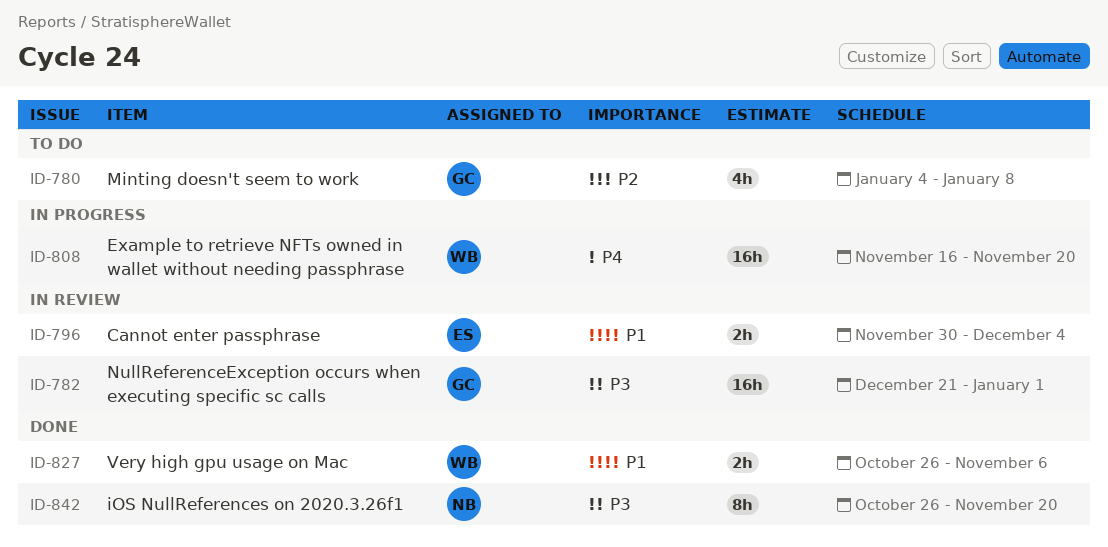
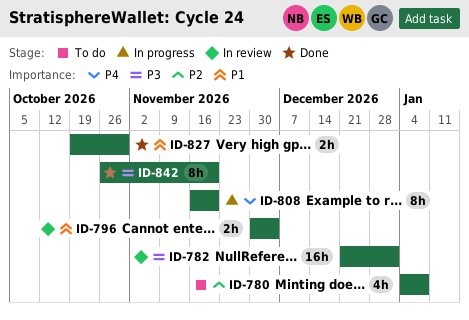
ID-808, estimate: 16h -> 8h
ID-827, start: Oct 26 -> Oct 19
ID-827, due: Nov 6 -> Oct 30

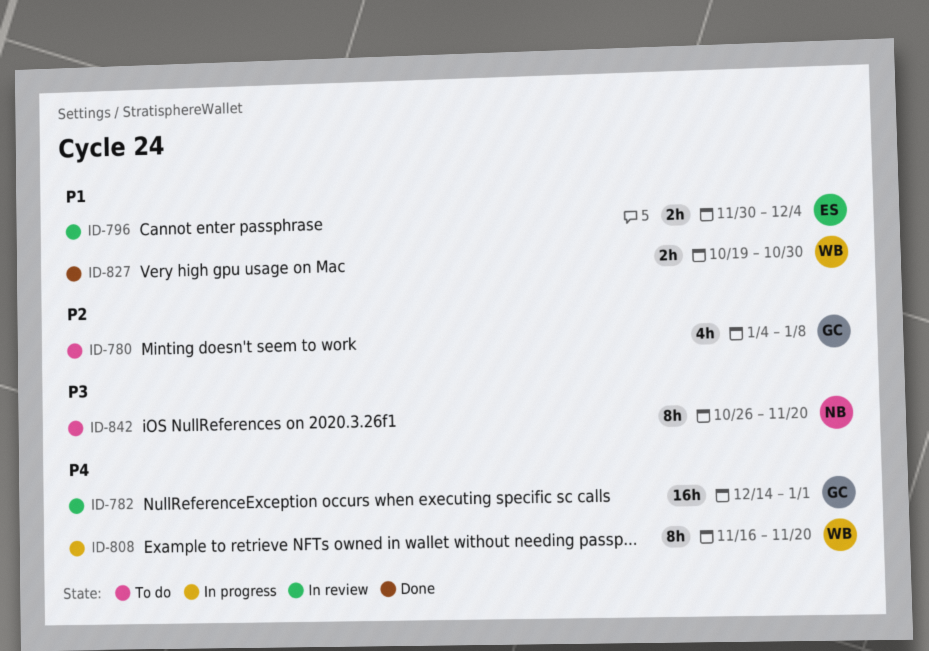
ID-782, priority: P3 -> P4
ID-782, start: Dec 21 -> Dec 14
ID-842, status: Done -> To do

